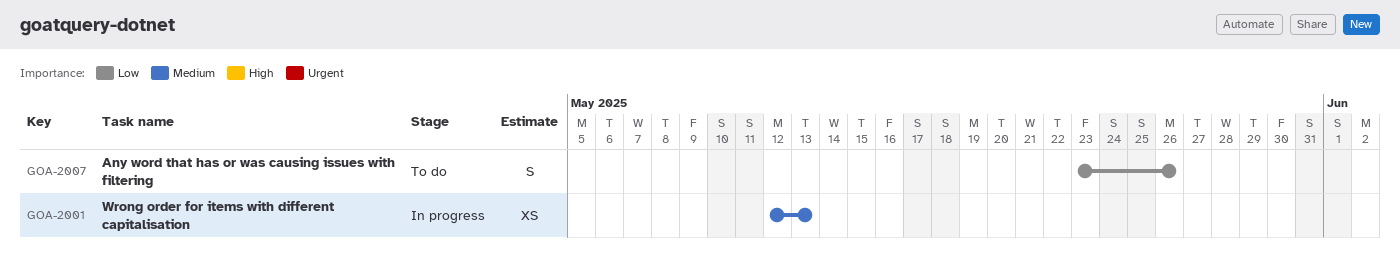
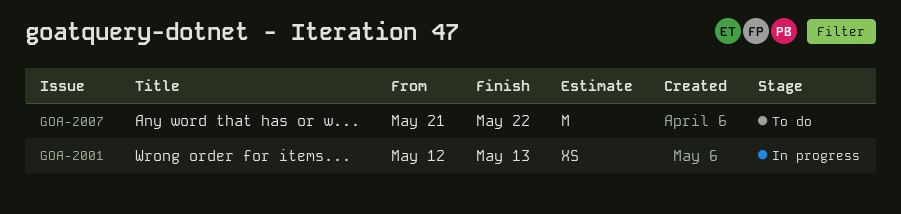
GOA-2007, estimate: S -> M
GOA-2007, start: May 23 -> May 21
GOA-2007, due: May 26 -> May 22

